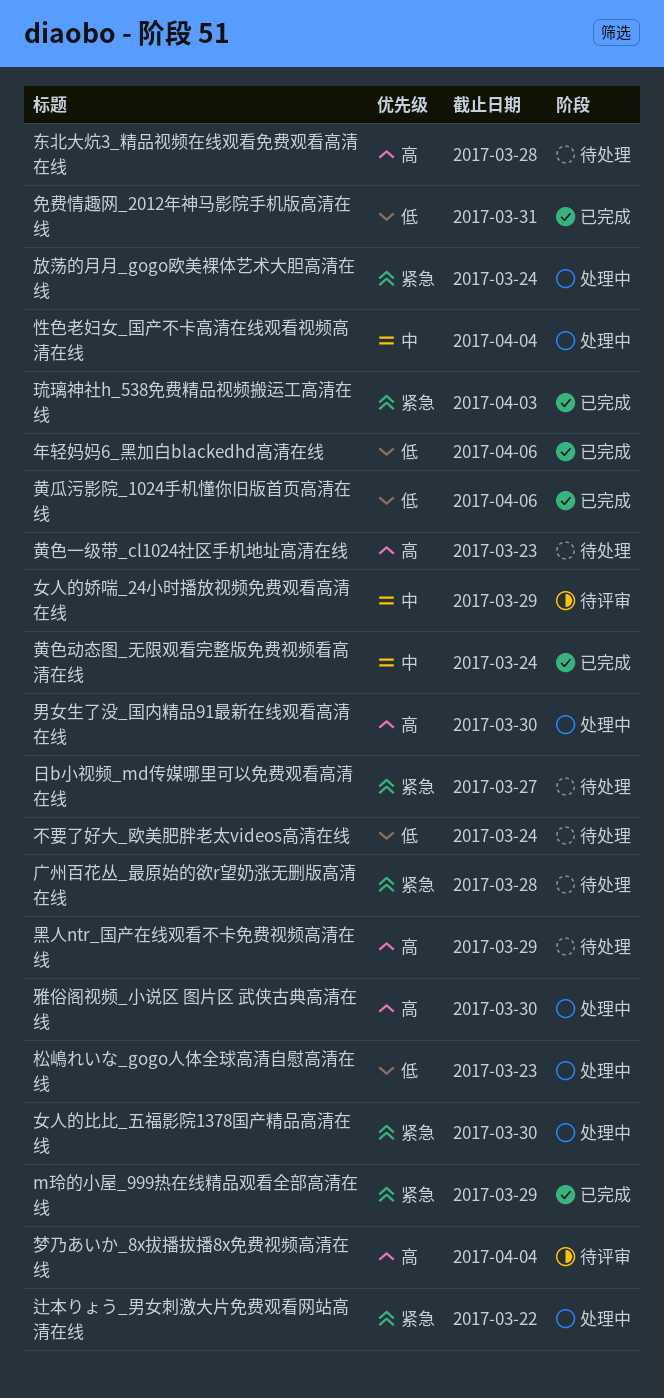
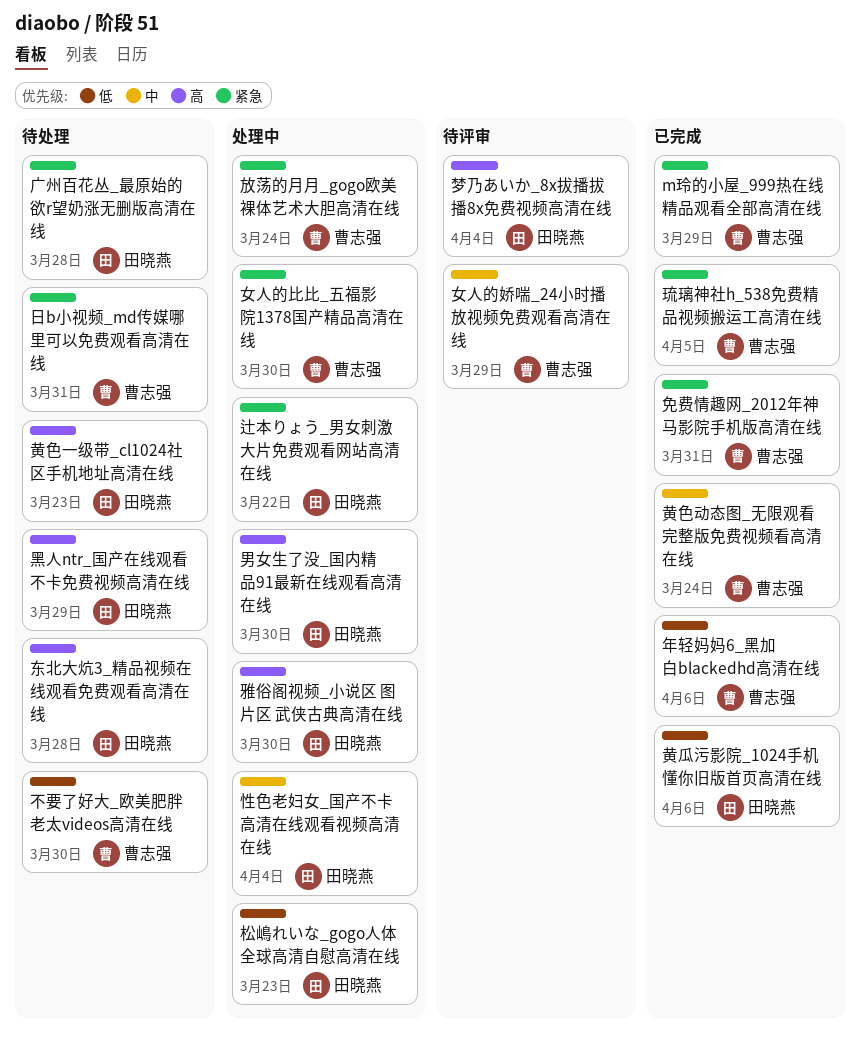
不要了好大_欧美肥胖老太videos高清在线, due: Mar 24 -> Mar 30
免费情趣网_2012年神马影院手机版高清在线, priority: 低 -> 紧急
日b小视频_md传媒哪里可以免费观看高清在线, due: Mar 27 -> Mar 31
琉璃神社h_538免费精品视频搬运工高清在线, due: Apr 3 -> Apr 5

